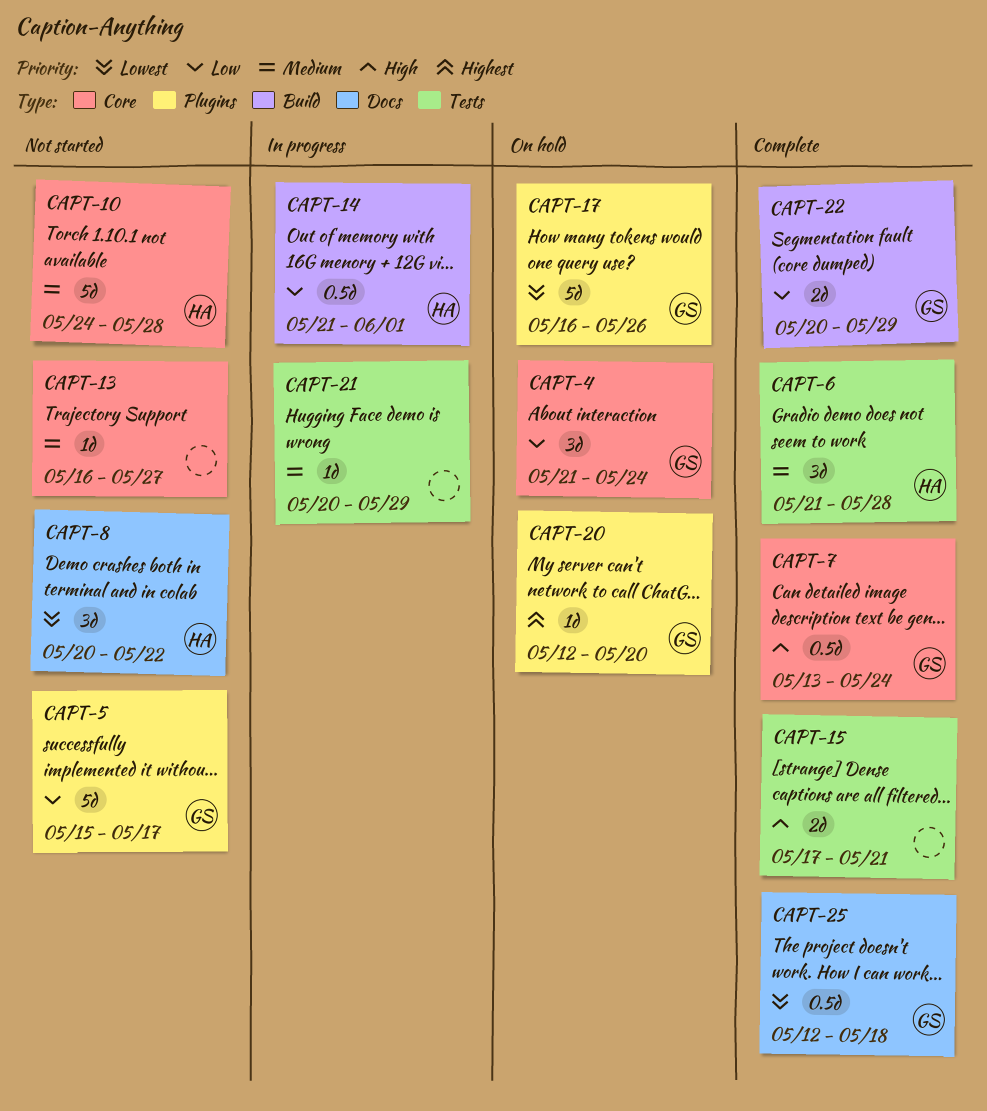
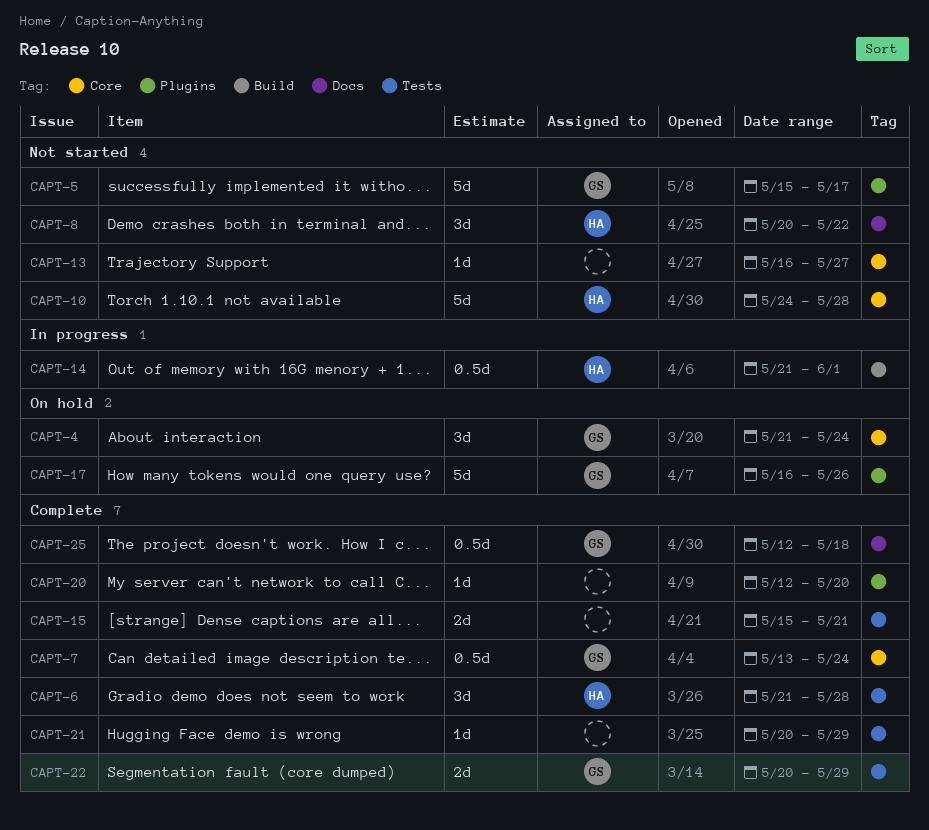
CAPT-15, start: May 17 -> May 15
CAPT-20, status: On hold -> Complete
CAPT-20, owner: GS -> none
CAPT-21, status: In progress -> Complete
CAPT-22, label: Build -> Tests

